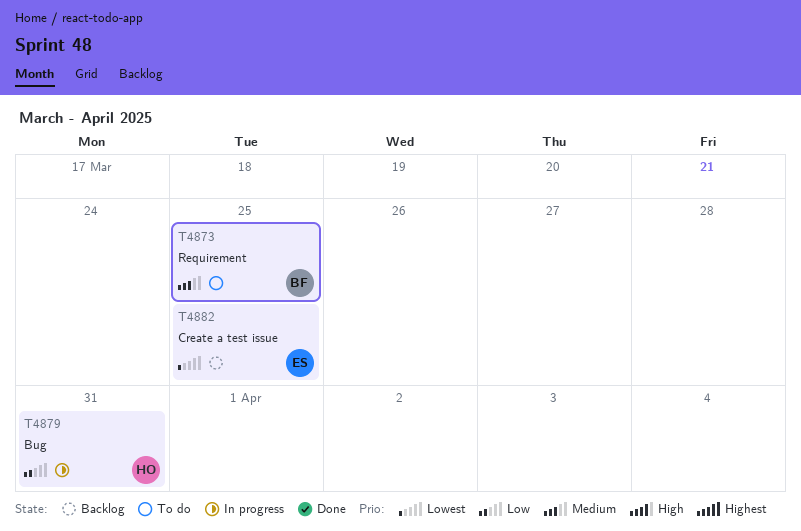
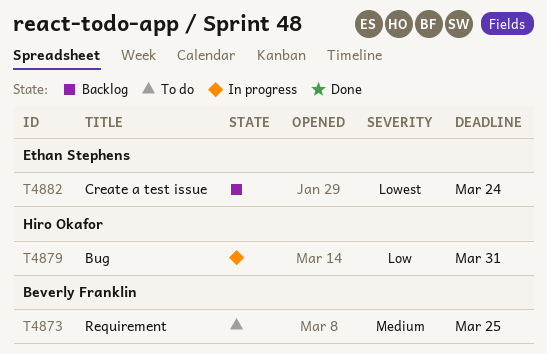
T4882, due: Mar 25 -> Mar 24

